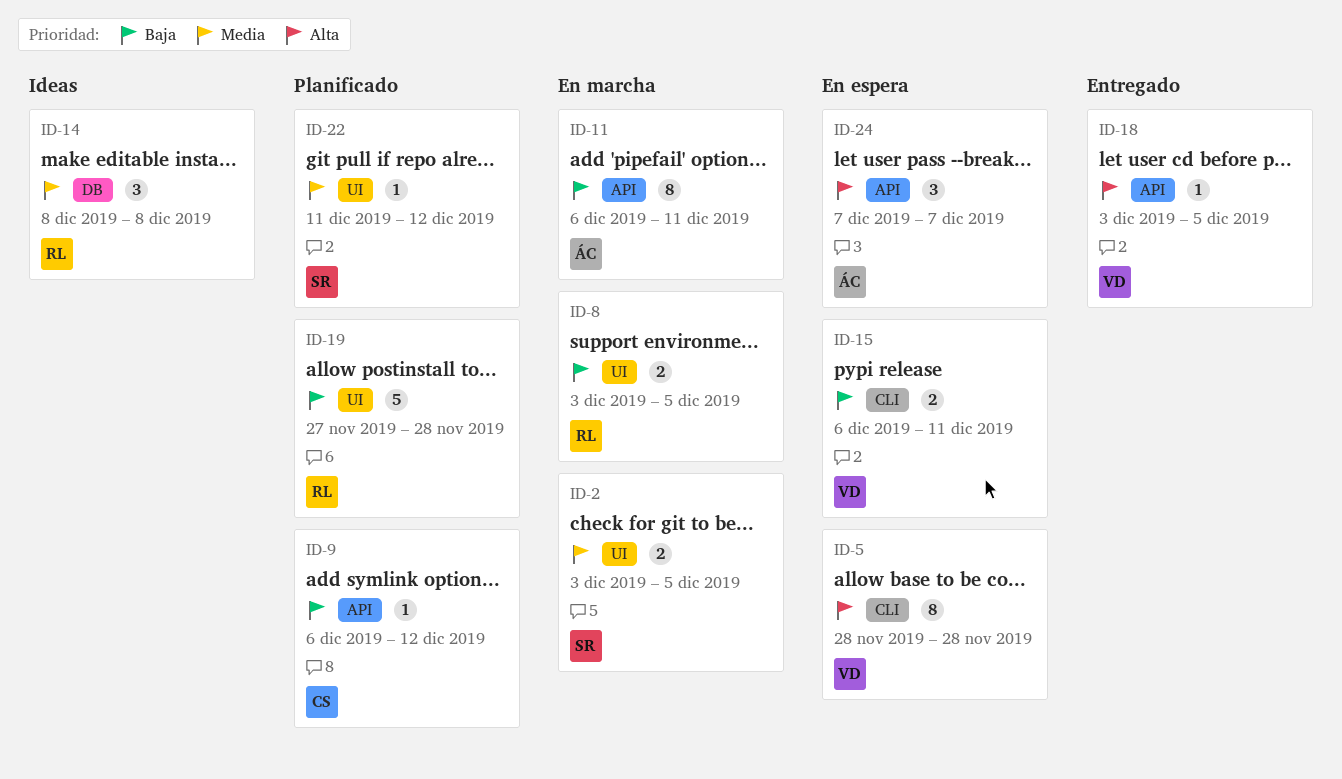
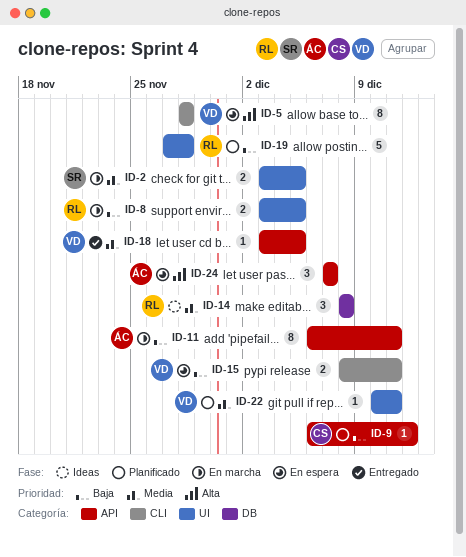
ID-15, start: Dec 6 -> Dec 8
ID-18, priority: Alta -> Media
ID-22, owner: SR -> VD
ID-22, start: Dec 11 -> Dec 10
ID-22, due: Dec 12 -> Dec 11

